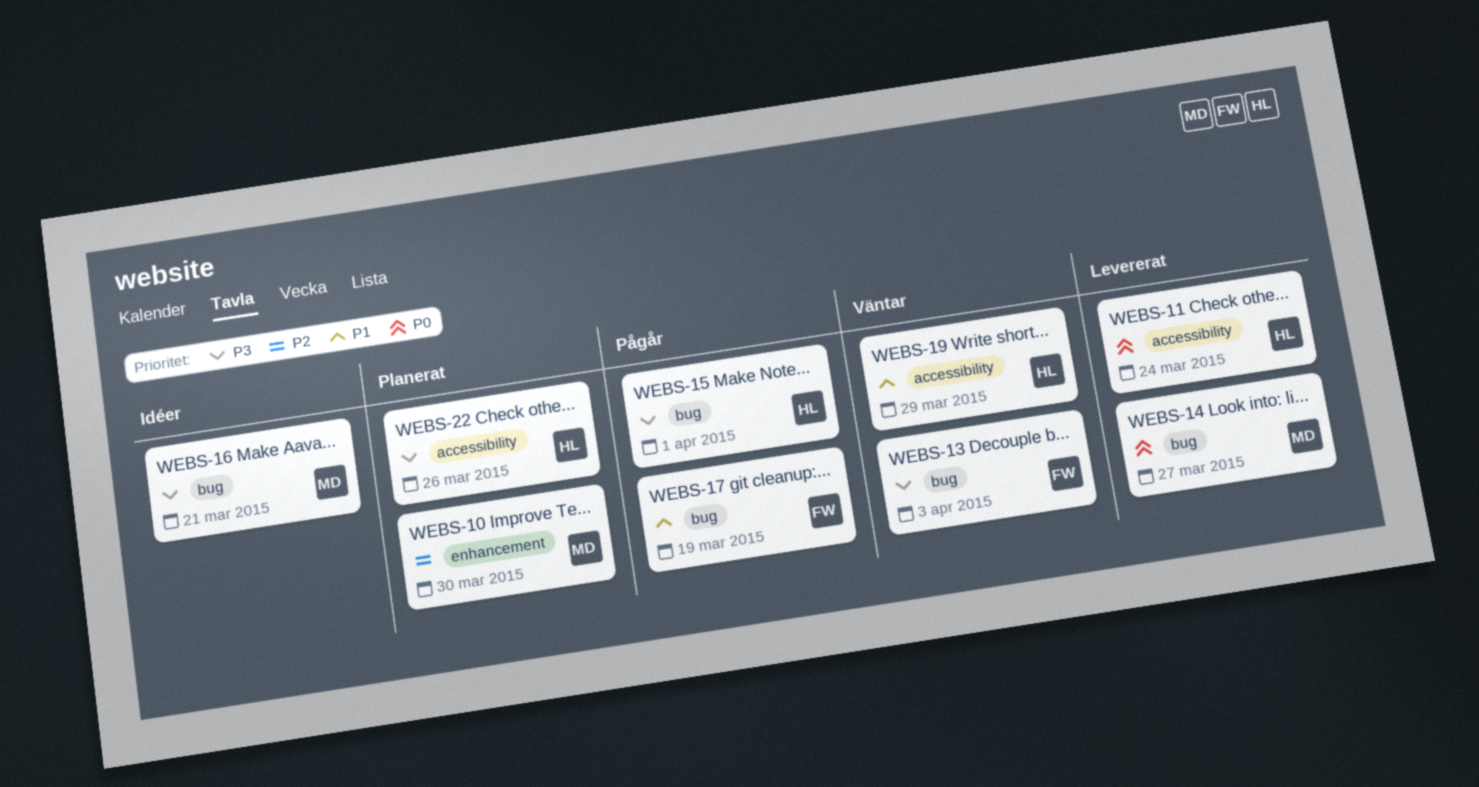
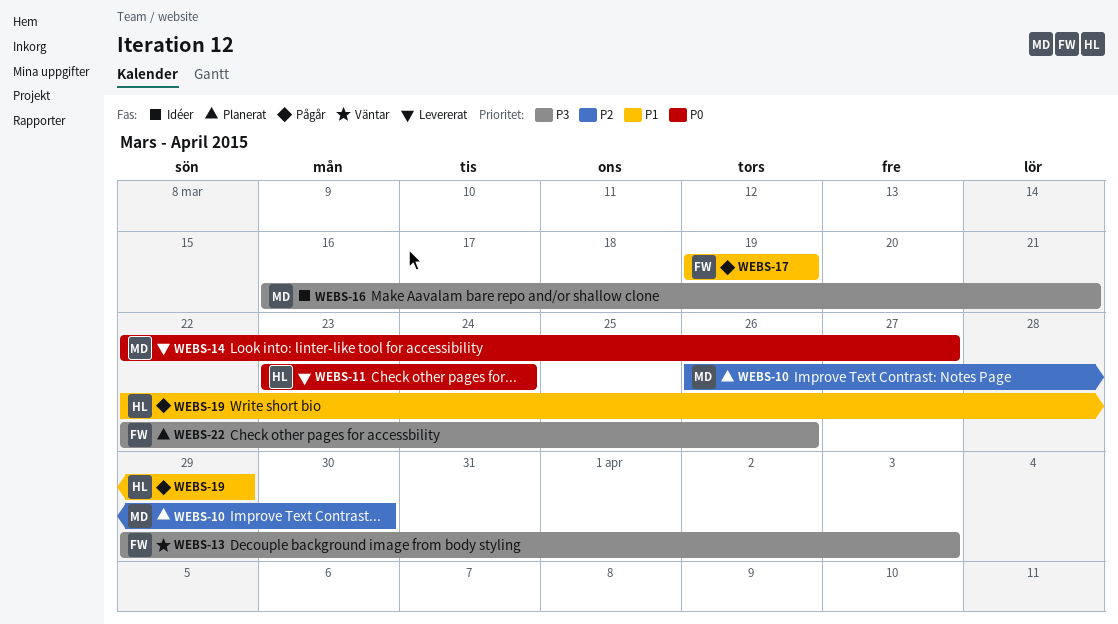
WEBS-15: present -> none
WEBS-19, status: Väntar -> Pågår
WEBS-22, owner: HL -> FW

